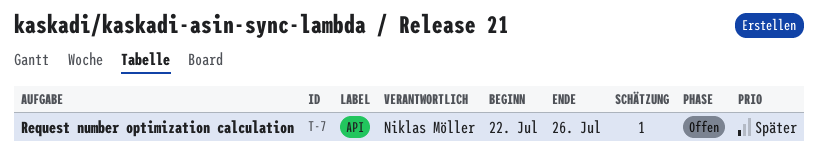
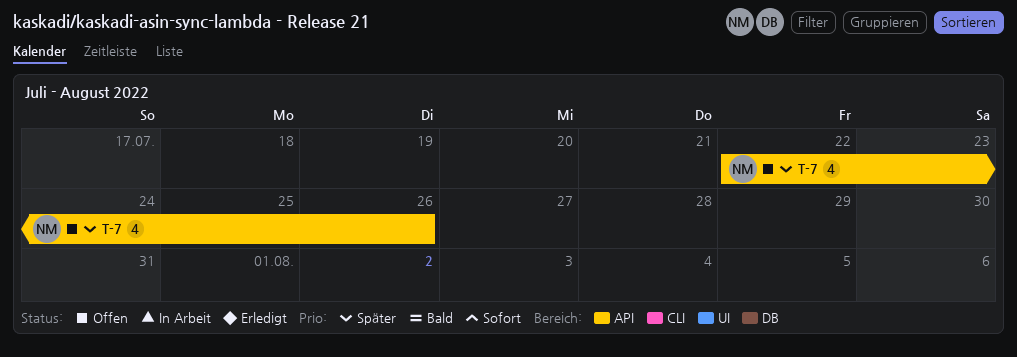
T-7, estimate: 1 -> 4

